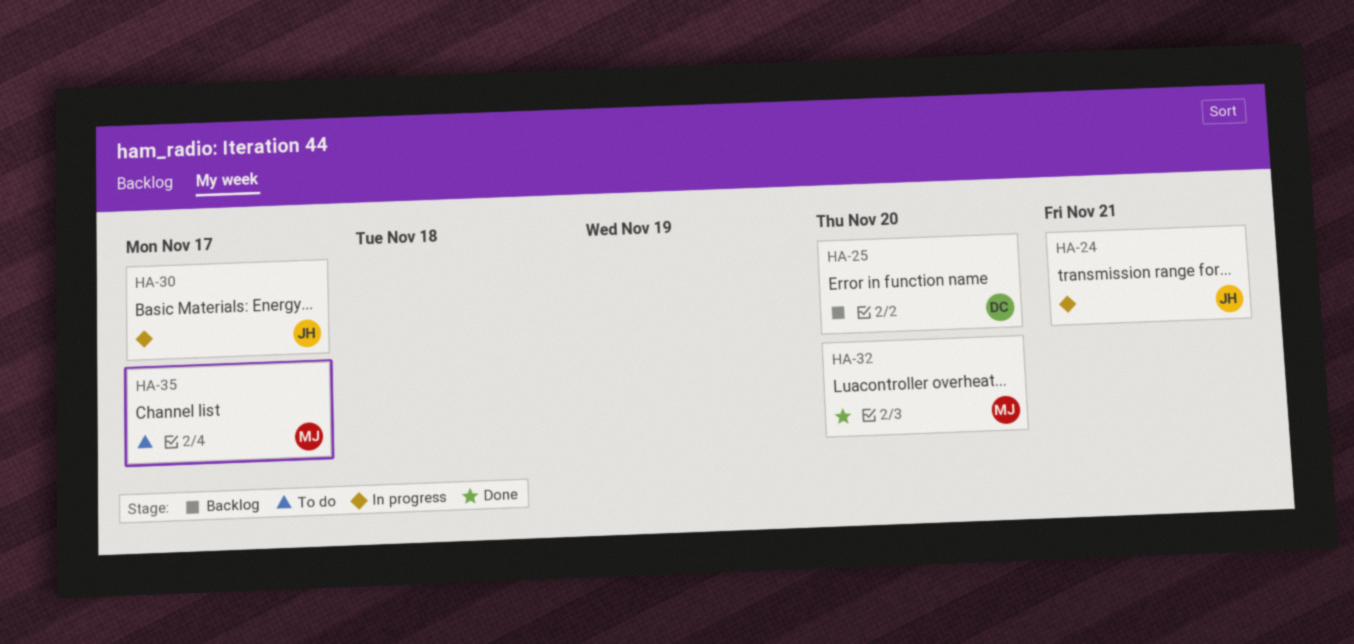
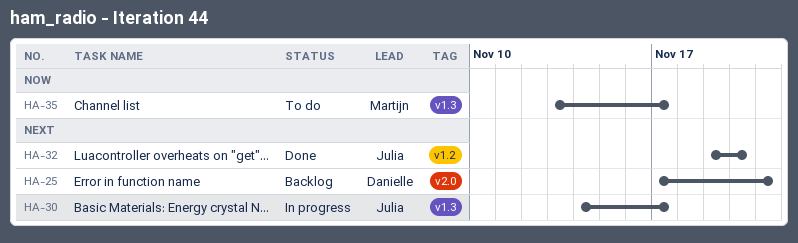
HA-24: present -> none
HA-25, due: Nov 20 -> Nov 21
HA-32, owner: Martijn -> Julia

